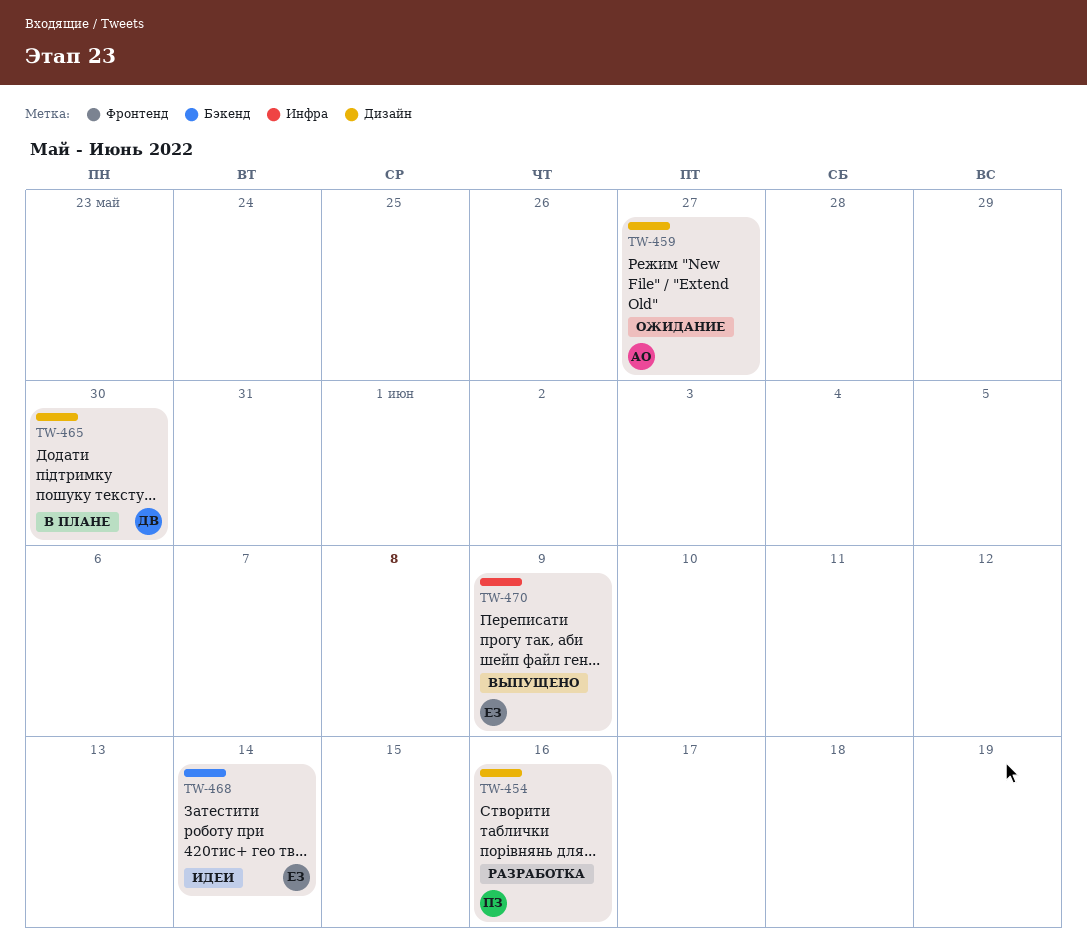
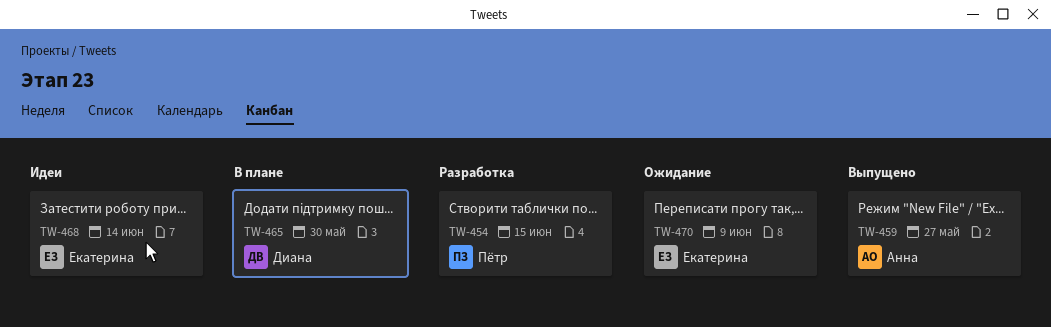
TW-454, due: Jun 16 -> Jun 15
TW-459, status: Ожидание -> Выпущено
TW-470, status: Выпущено -> Ожидание

